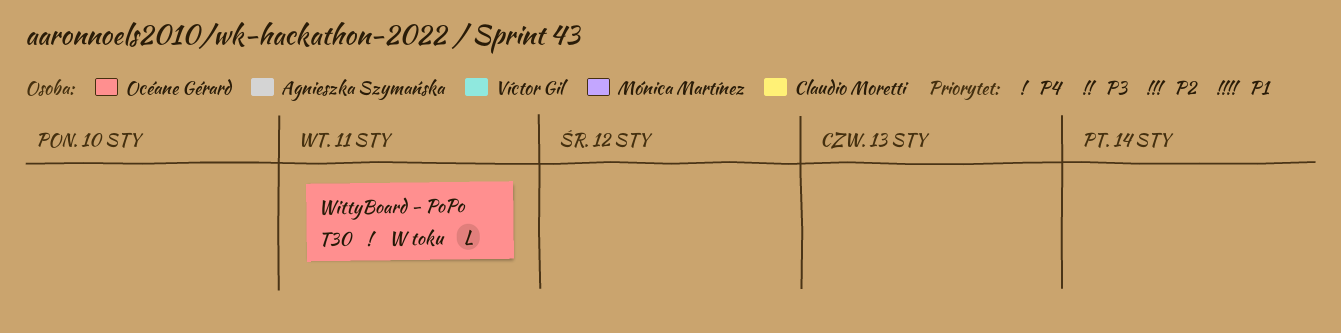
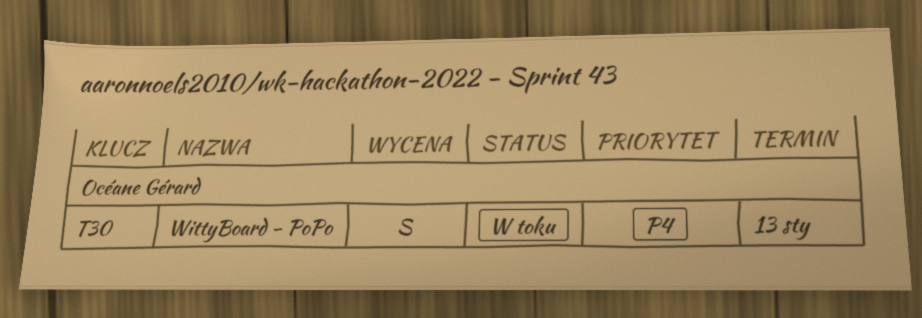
T30, estimate: L -> S
T30, due: Jan 11 -> Jan 13

